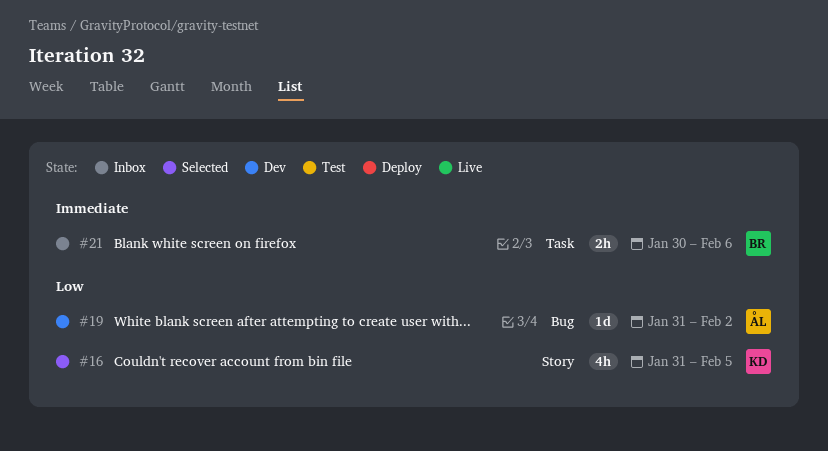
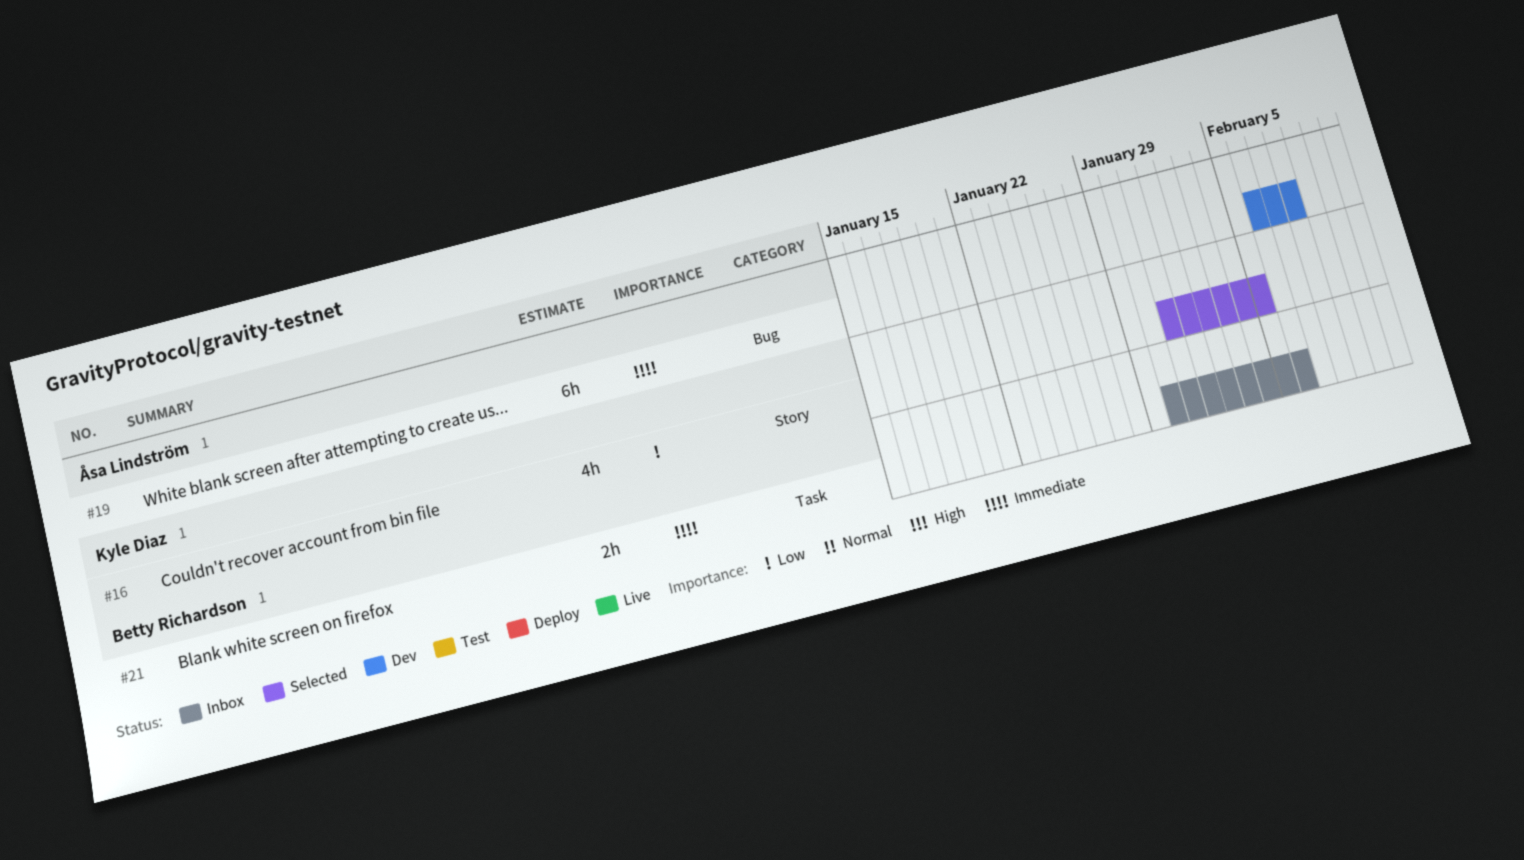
#19, priority: Low -> Immediate
#19, estimate: 1d -> 6h
#19, start: Jan 31 -> Feb 6
#19, due: Feb 2 -> Feb 8

